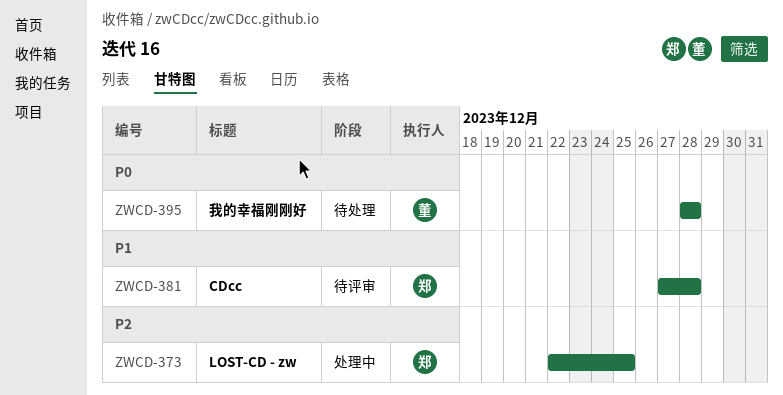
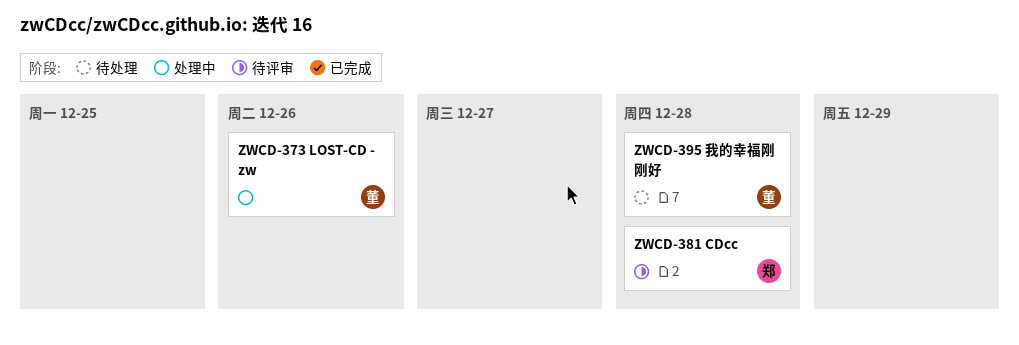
ZWCD-373, owner: 郑 -> 董
ZWCD-373, due: Dec 25 -> Dec 26

